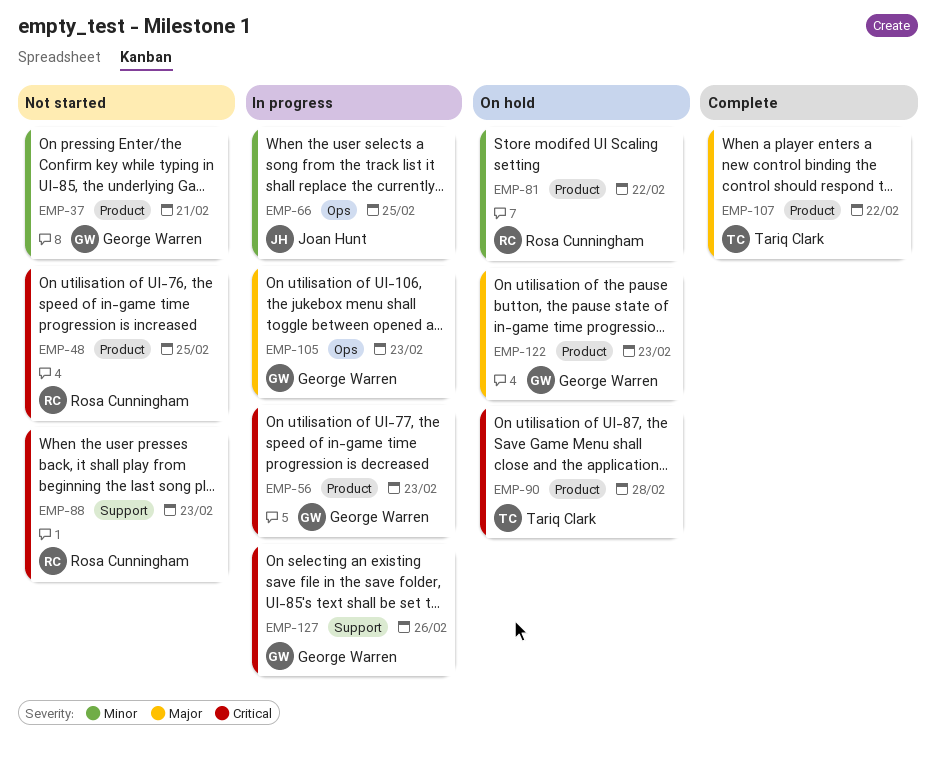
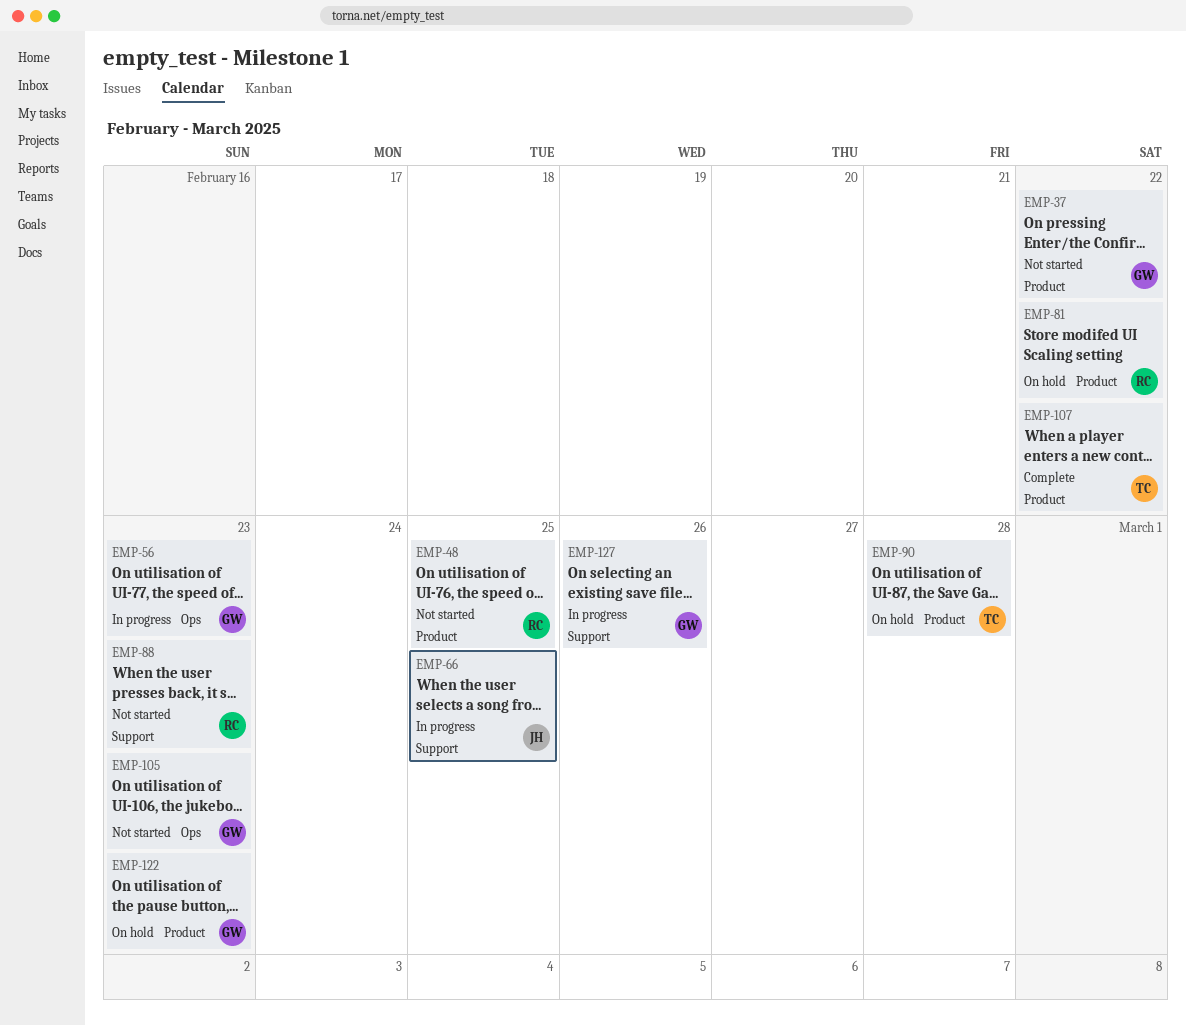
EMP-37, due: Feb 21 -> Feb 22
EMP-56, label: Product -> Ops
EMP-66, label: Ops -> Support
EMP-105, status: In progress -> Not started

